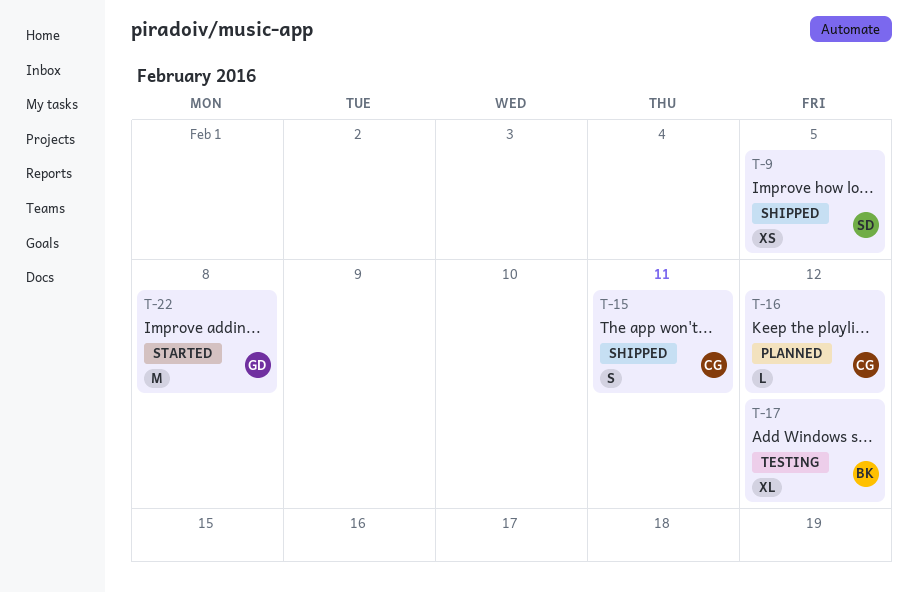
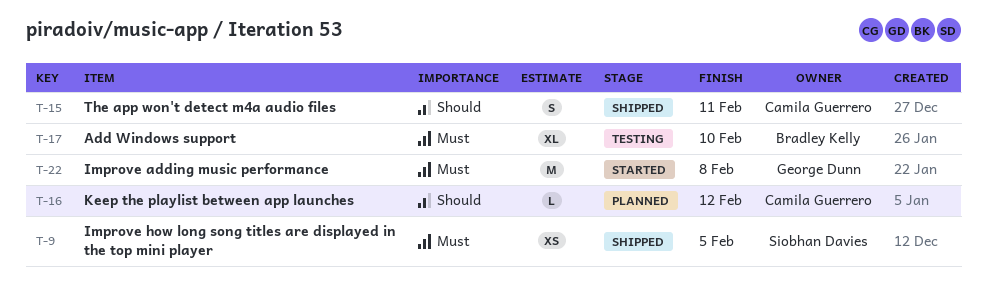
T-17, due: Feb 12 -> Feb 10

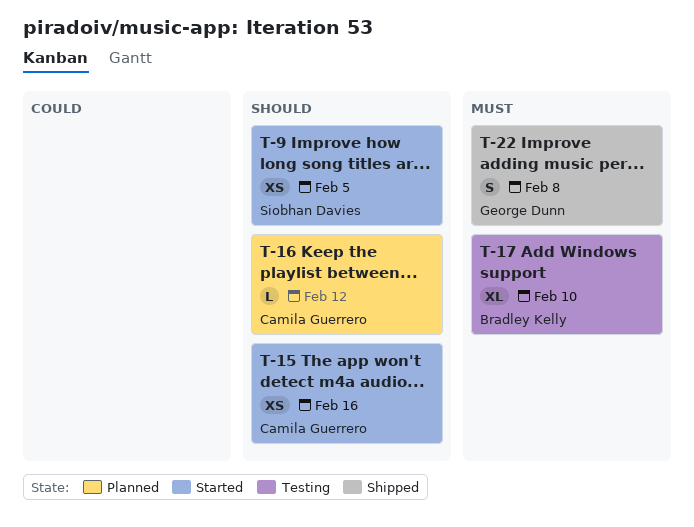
T-9, status: Shipped -> Started
T-9, priority: Must -> Should
T-15, status: Shipped -> Started
T-15, estimate: S -> XS
T-15, due: Feb 11 -> Feb 16
T-22, status: Started -> Shipped
T-22, estimate: M -> S

